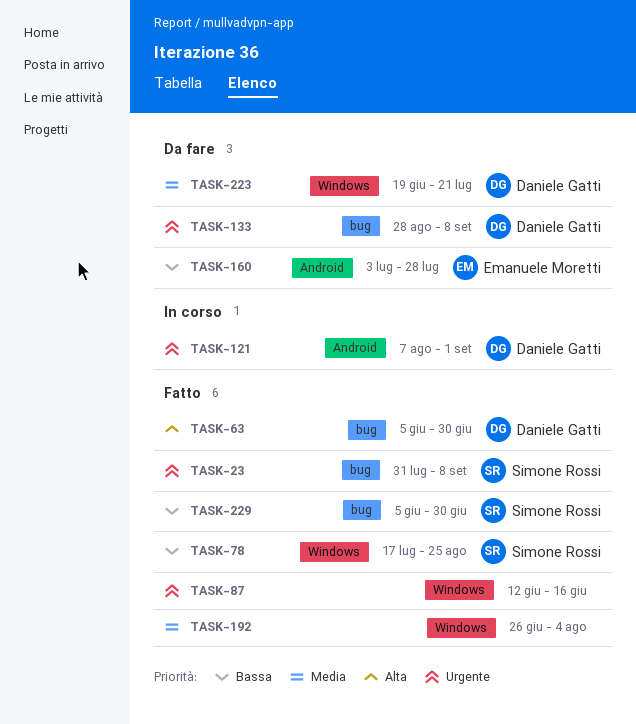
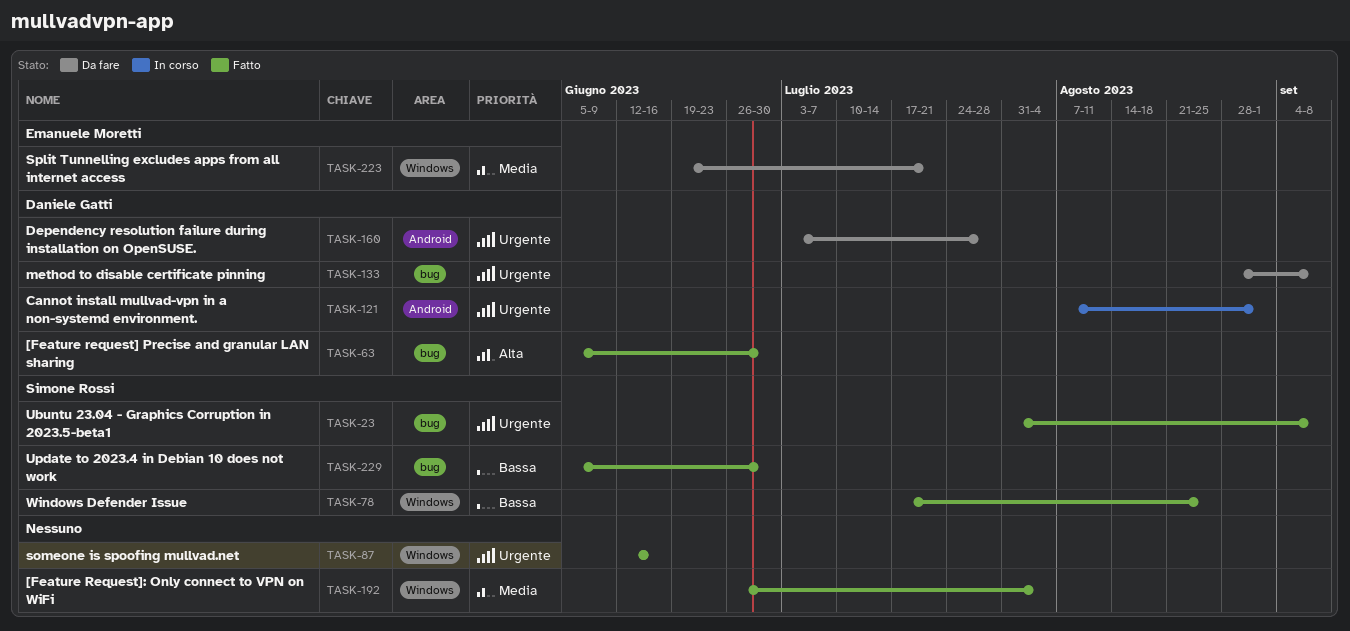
TASK-160, owner: Emanuele Moretti -> Daniele Gatti
TASK-160, priority: Bassa -> Urgente
TASK-223, owner: Daniele Gatti -> Emanuele Moretti

